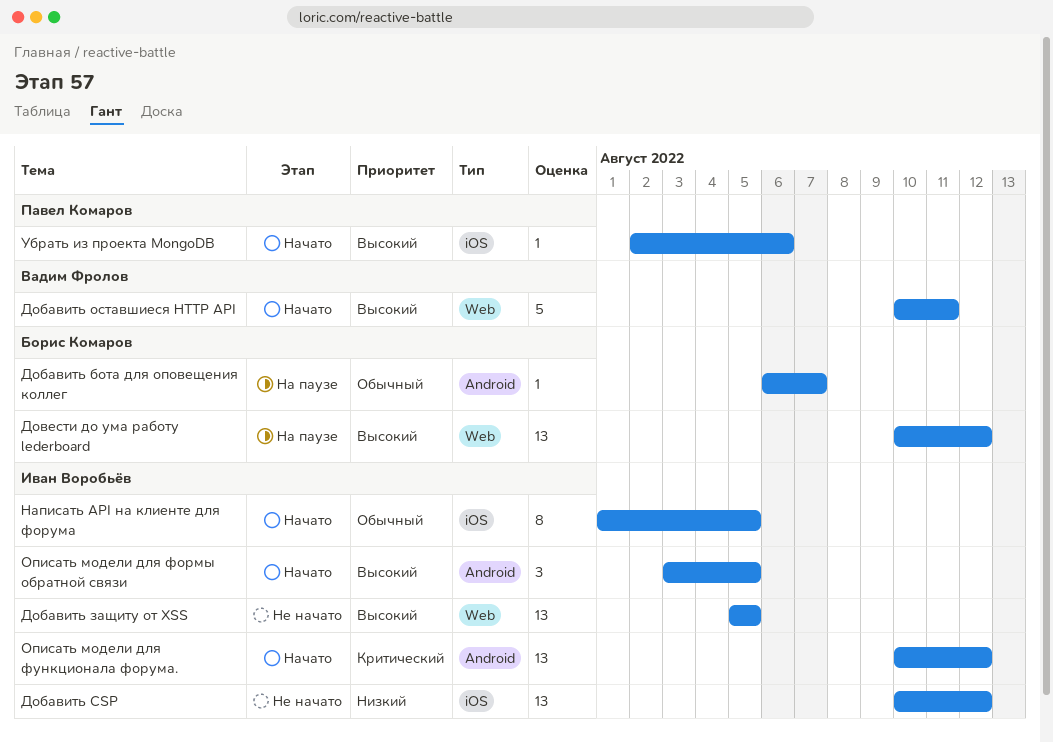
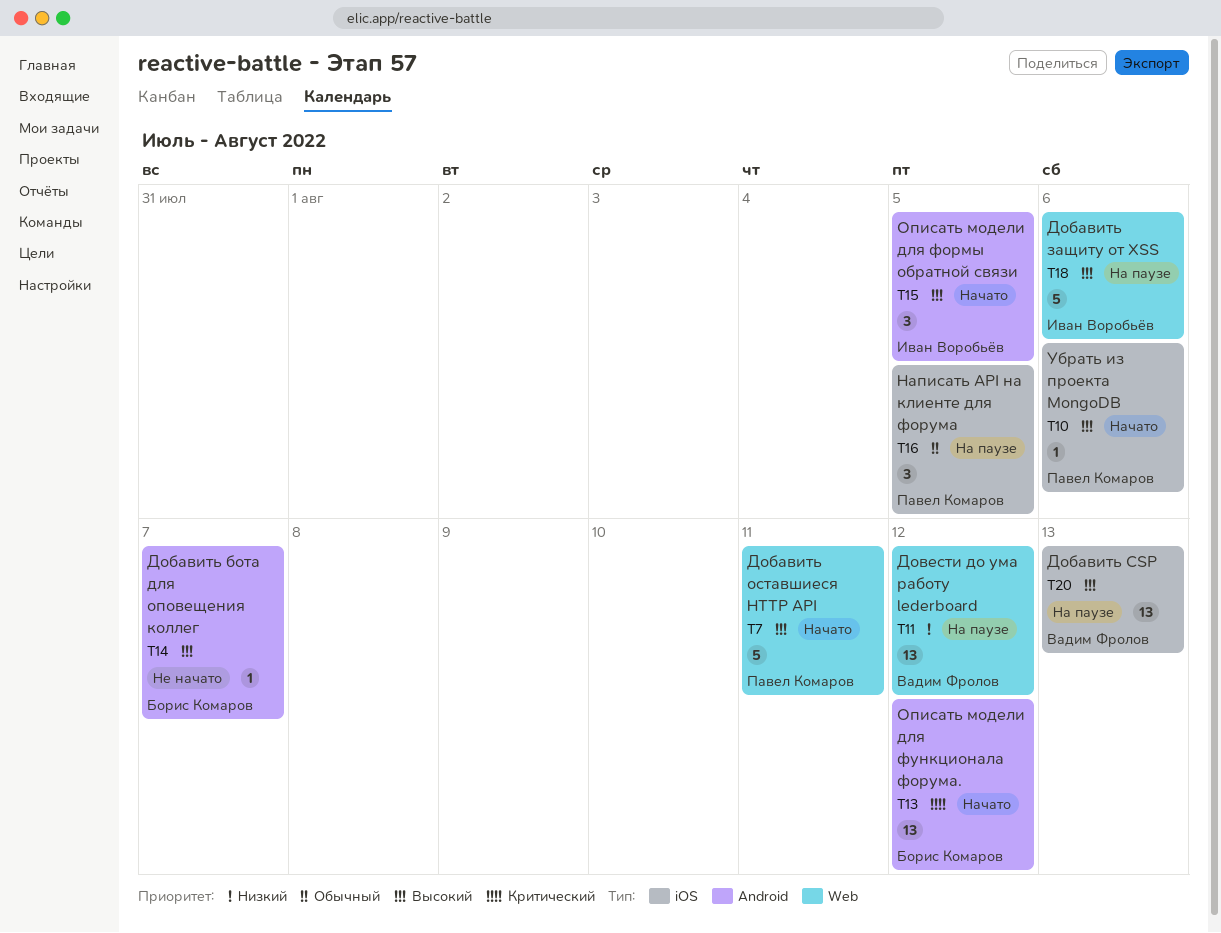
Добавить CSP, status: Не начато -> На паузе
Добавить CSP, owner: Иван Воробьёв -> Вадим Фролов
Добавить CSP, priority: Низкий -> Высокий
Добавить CSP, due: Aug 12 -> Aug 13
Добавить бота для оповещения коллег, status: На паузе -> Не начато
Добавить бота для оповещения коллег, priority: Обычный -> Высокий
Добавить защиту от XSS, status: Не начато -> На паузе
Добавить защиту от XSS, estimate: 13 -> 5
Добавить защиту от XSS, due: Aug 5 -> Aug 6
Добавить оставшиеся HTTP API, owner: Вадим Фролов -> Павел Комаров
Довести до ума работу lederboard, owner: Борис Комаров -> Вадим Фролов
Довести до ума работу lederboard, priority: Высокий -> Низкий
Написать API на клиенте для форума, status: Начато -> На паузе
Написать API на клиенте для форума, owner: Иван Воробьёв -> Павел Комаров
Написать API на клиенте для форума, estimate: 8 -> 3
Описать модели для функционала форума., owner: Иван Воробьёв -> Борис Комаров

